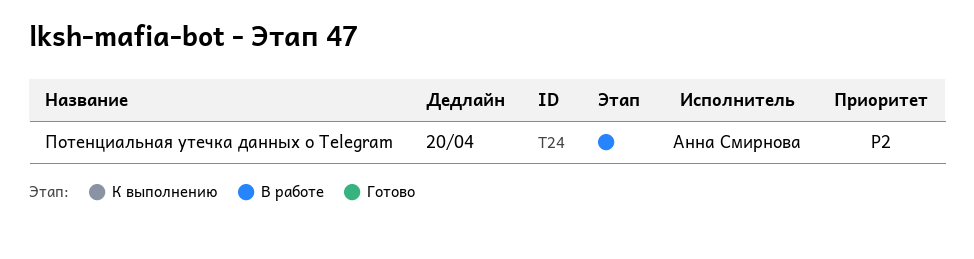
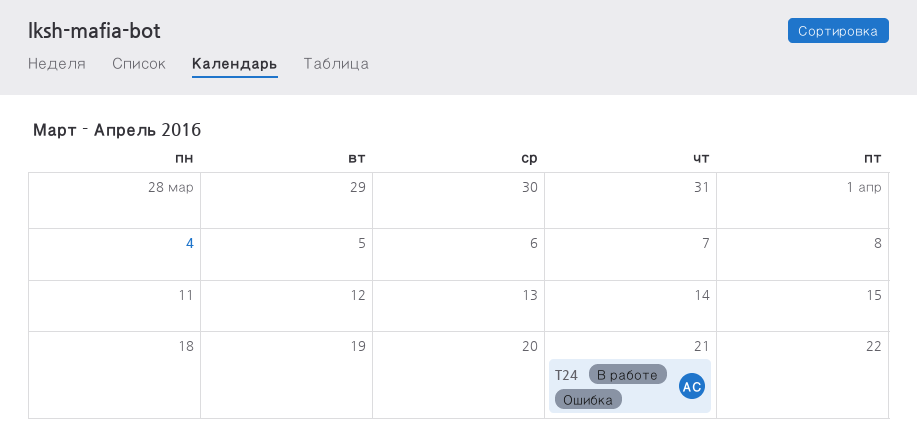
T24, due: Apr 20 -> Apr 21

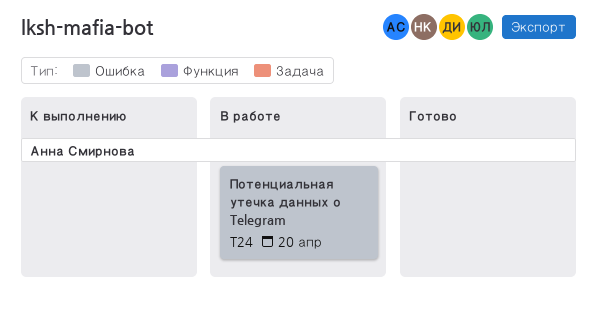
T24, due: Apr 21 -> Apr 20

